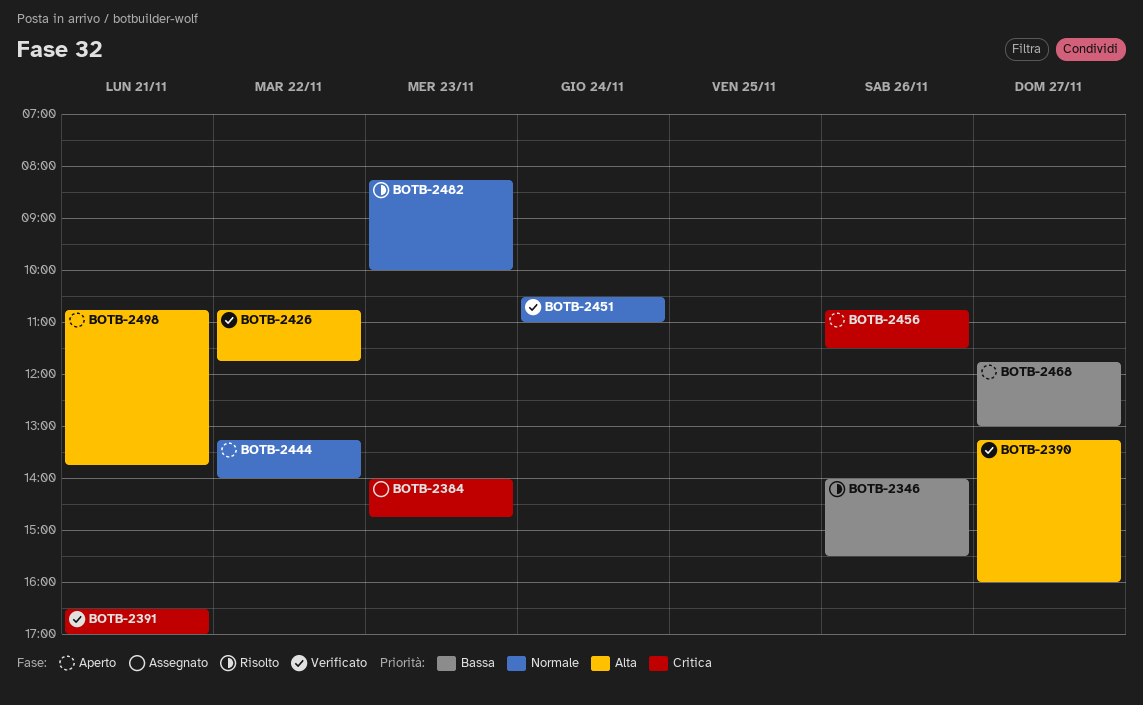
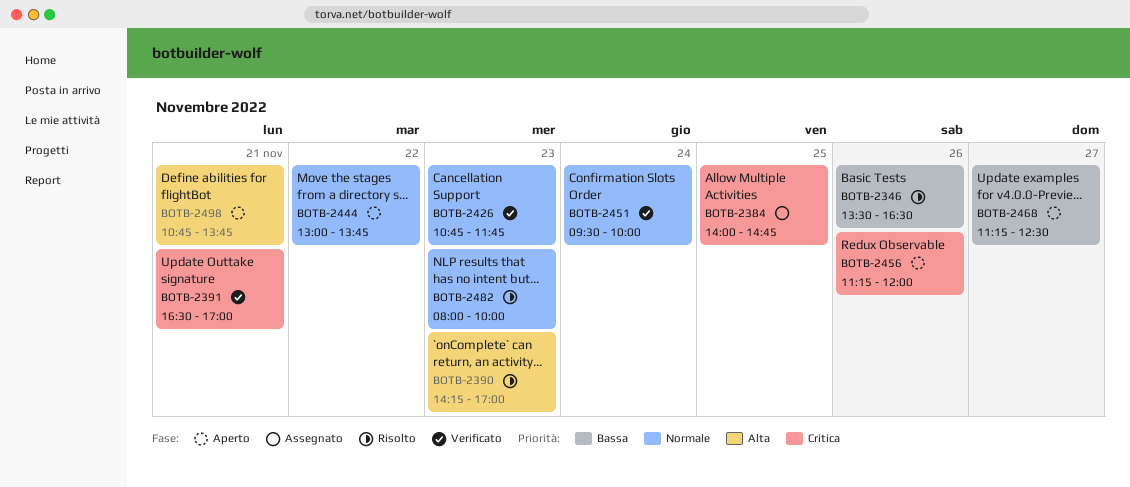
BOTB-2346, begins: 14:00 -> 13:30
BOTB-2346, ends: 15:30 -> 16:30
BOTB-2384, day: Nov 23 -> Nov 25
BOTB-2390, status: Verificato -> Risolto
BOTB-2390, day: Nov 27 -> Nov 23
BOTB-2390, begins: 13:15 -> 14:15
BOTB-2390, ends: 16:00 -> 17:00
BOTB-2426, priority: Alta -> Normale
BOTB-2426, day: Nov 22 -> Nov 23
BOTB-2444, begins: 13:15 -> 13:00
BOTB-2444, ends: 14:00 -> 13:45
BOTB-2451, begins: 10:30 -> 09:30
BOTB-2451, ends: 11:00 -> 10:00
BOTB-2456, begins: 10:45 -> 11:15
BOTB-2456, ends: 11:30 -> 12:00
BOTB-2468, begins: 11:45 -> 11:15
BOTB-2468, ends: 13:00 -> 12:30
BOTB-2482, begins: 08:15 -> 08:00

